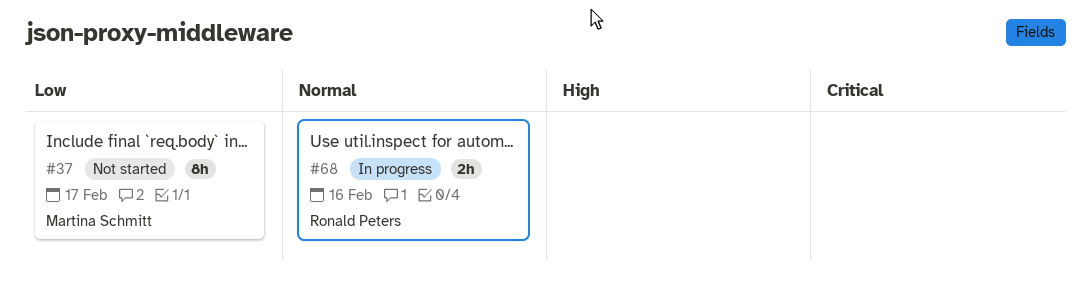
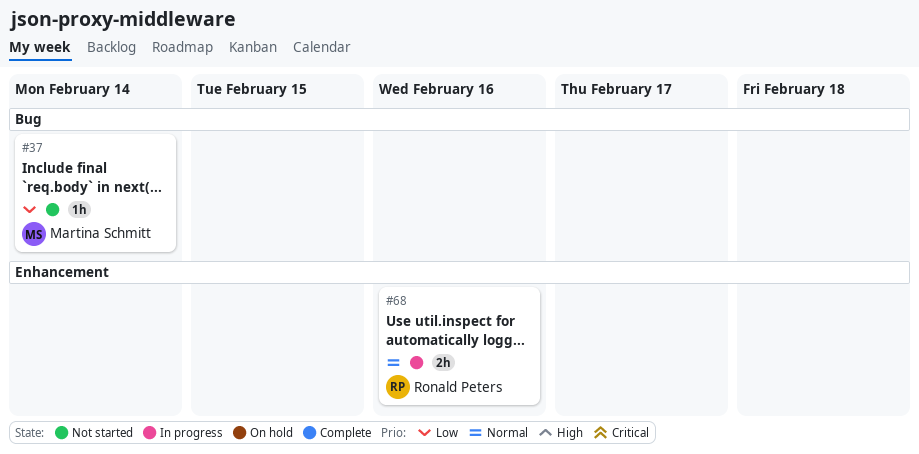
#37, estimate: 8h -> 1h
#37, due: Feb 17 -> Feb 14

